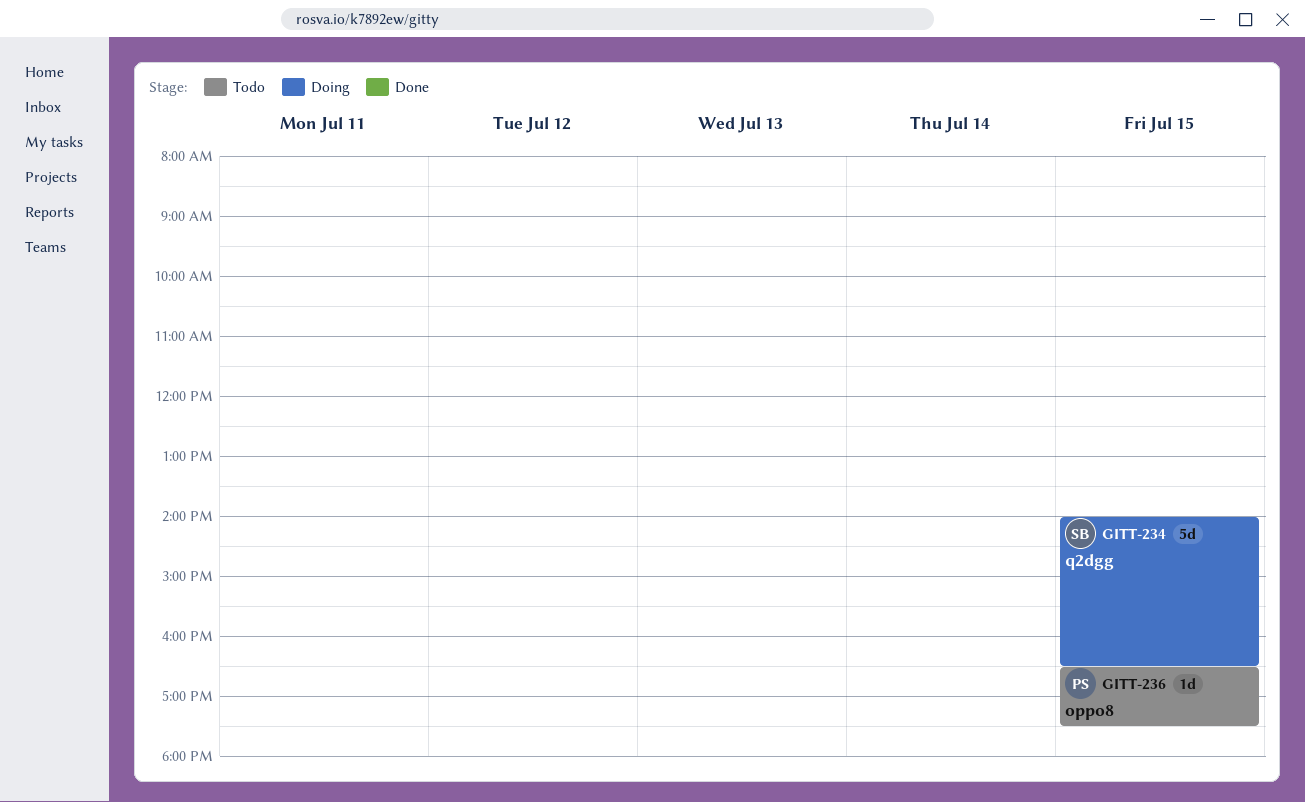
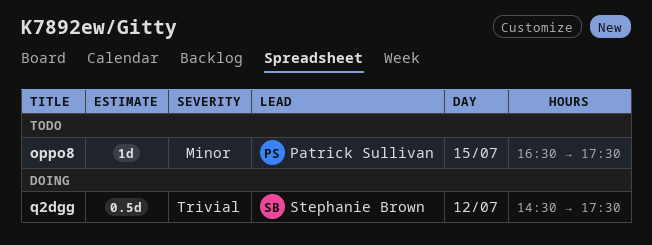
q2dgg, estimate: 5d -> 0.5d
q2dgg, day: Jul 15 -> Jul 12
q2dgg, begins: 14:00 -> 14:30
q2dgg, ends: 16:30 -> 17:30

